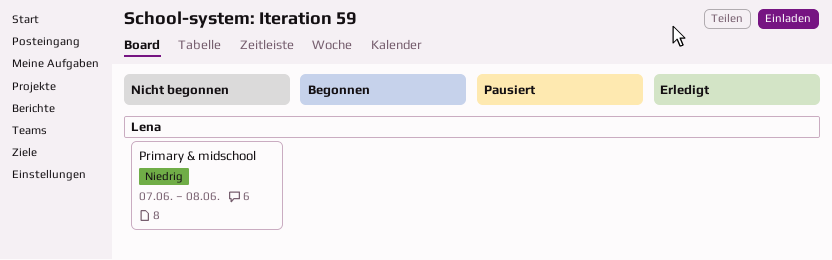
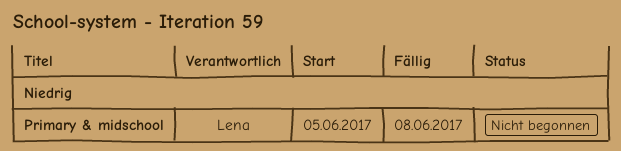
Primary & midschool, start: Jun 7 -> Jun 5

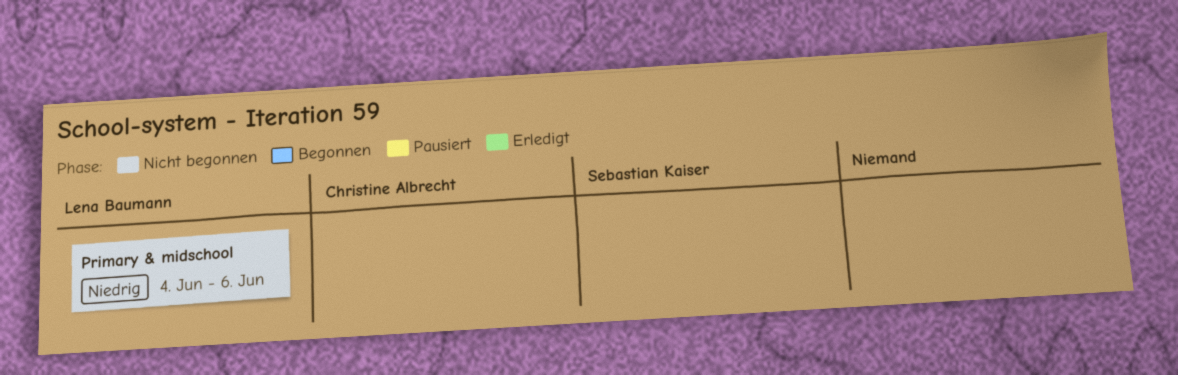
Primary & midschool, start: Jun 5 -> Jun 4
Primary & midschool, due: Jun 8 -> Jun 6

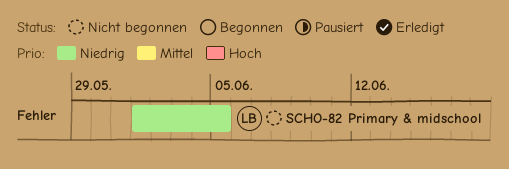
Primary & midschool, start: Jun 4 -> Jun 1
Primary & midschool, due: Jun 6 -> Jun 5

